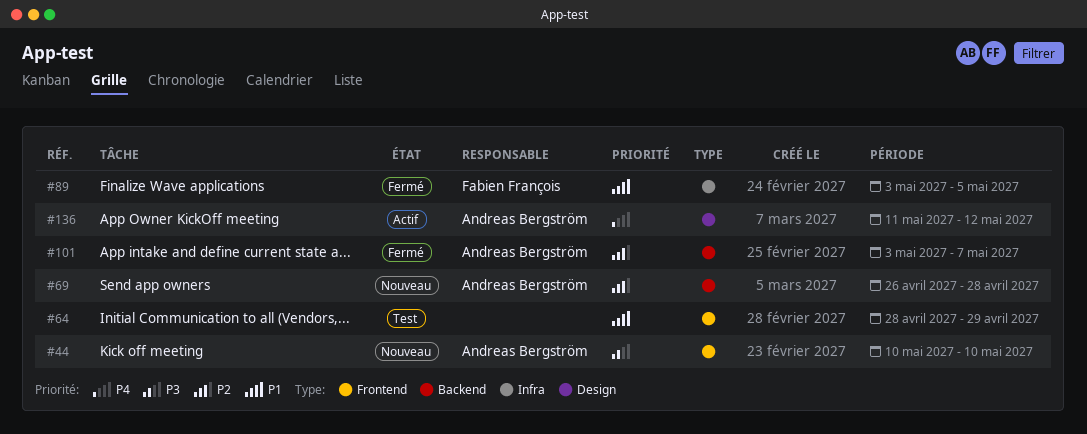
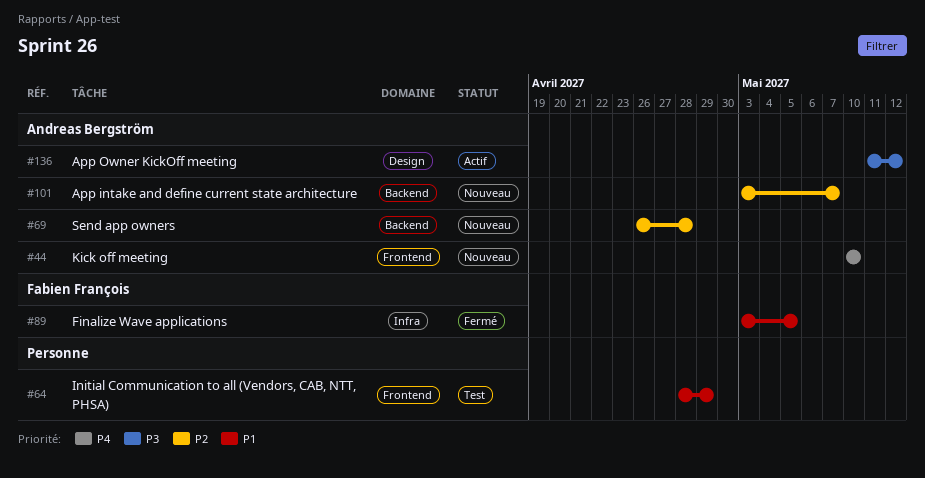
#44, priority: P3 -> P4
#101, status: Fermé -> Nouveau
#136, priority: P4 -> P3

